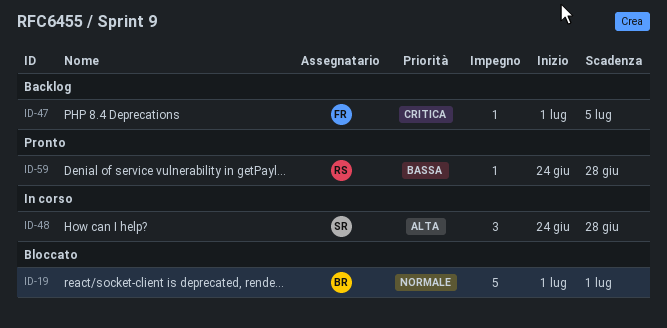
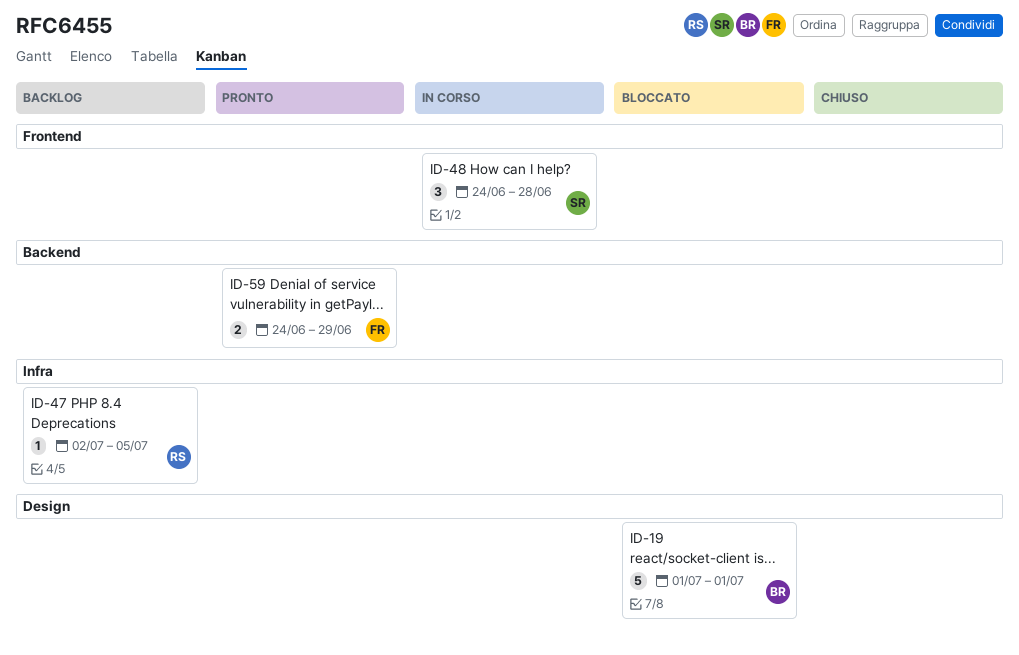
ID-47, owner: FR -> RS
ID-47, start: Jul 1 -> Jul 2
ID-59, owner: RS -> FR
ID-59, estimate: 1 -> 2
ID-59, due: Jun 28 -> Jun 29

